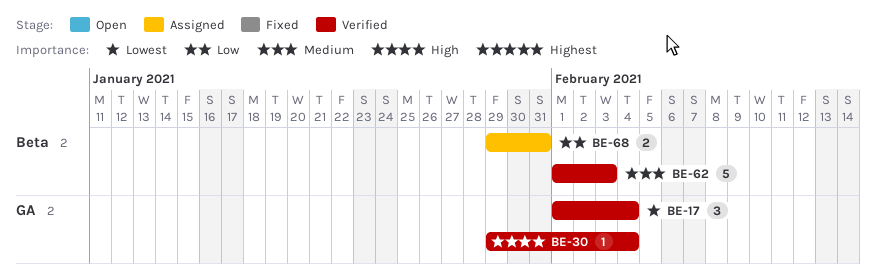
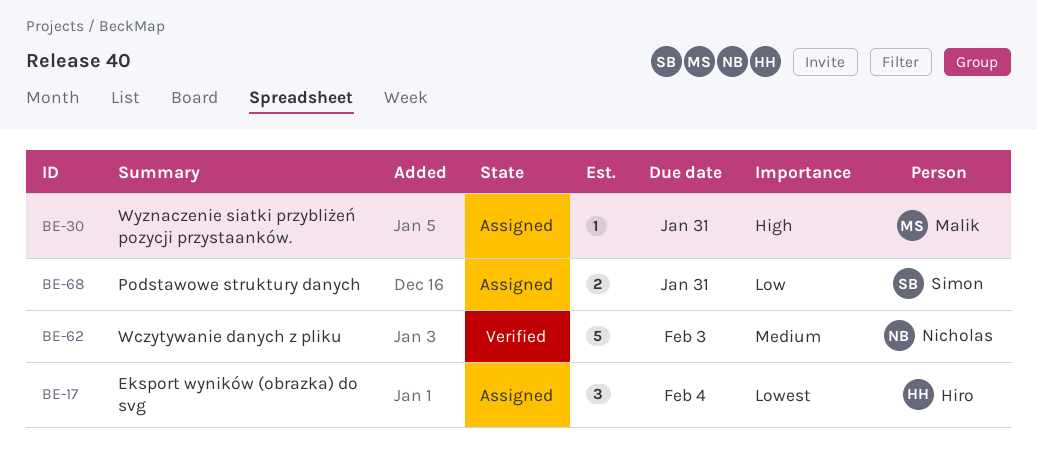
BE-17, status: Verified -> Assigned
BE-30, status: Verified -> Assigned
BE-30, due: Feb 4 -> Jan 31

